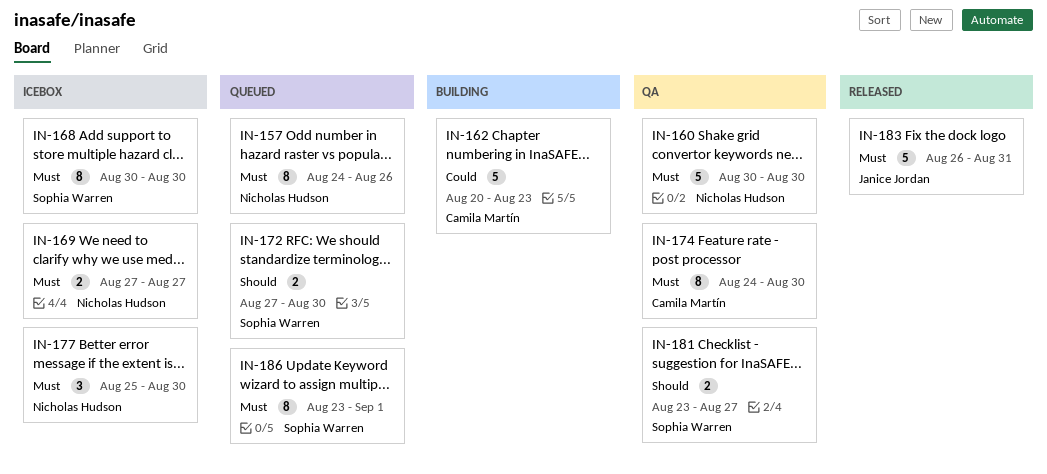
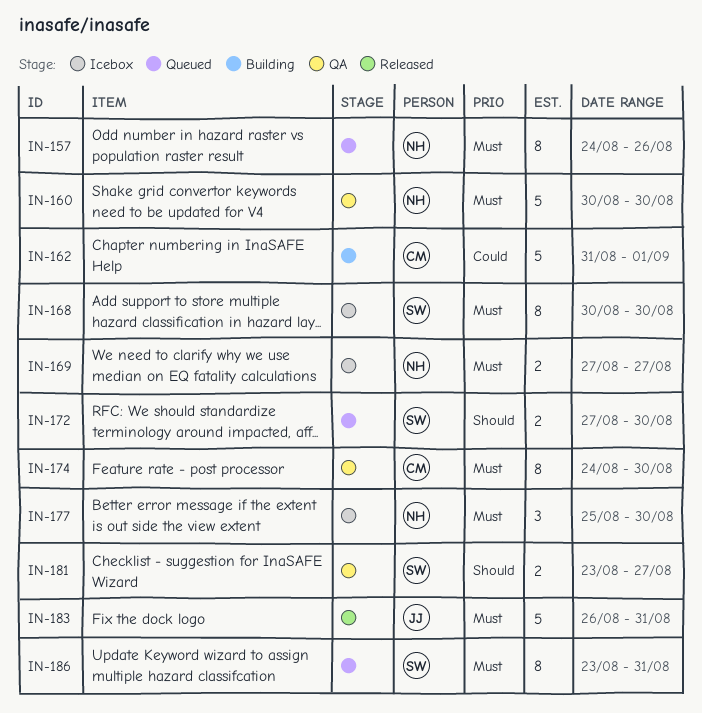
IN-162, start: Aug 20 -> Aug 31
IN-162, due: Aug 23 -> Sep 1
IN-186, due: Sep 1 -> Aug 31

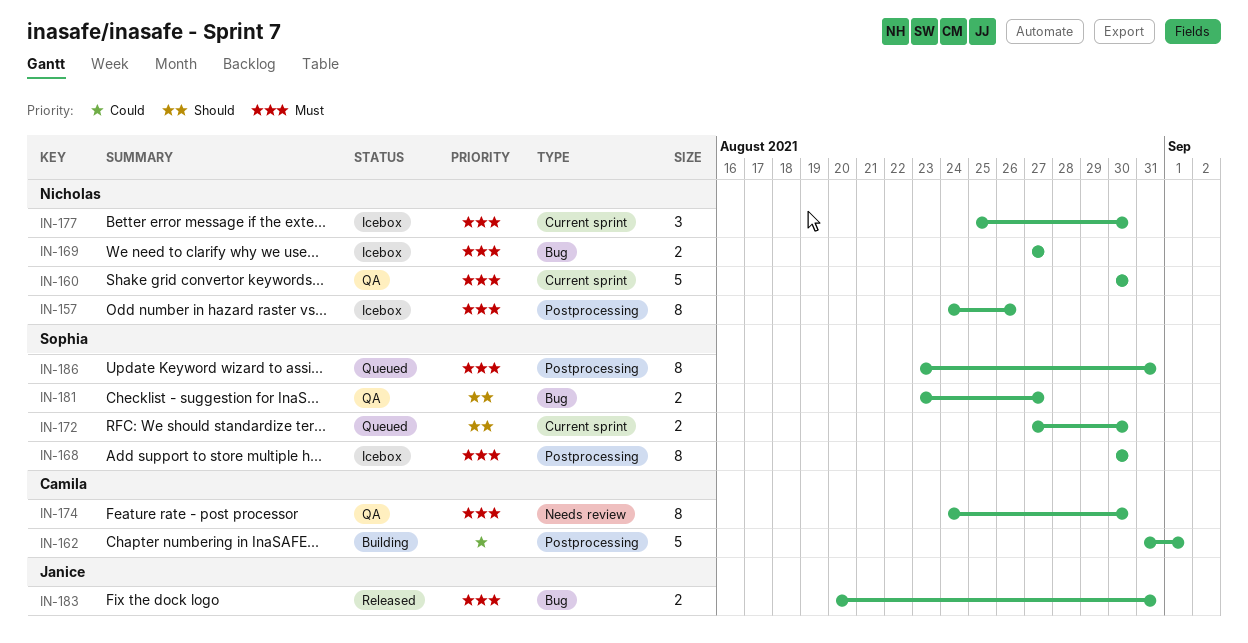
IN-157, status: Queued -> Icebox
IN-183, estimate: 5 -> 2
IN-183, start: Aug 26 -> Aug 20

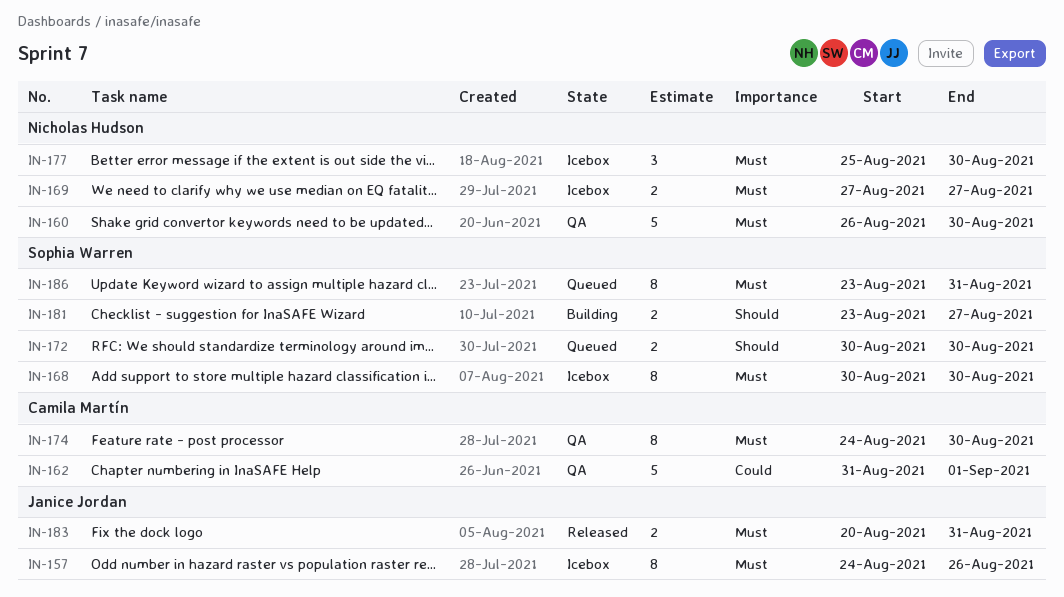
IN-157, owner: Nicholas Hudson -> Janice Jordan
IN-160, start: Aug 30 -> Aug 26
IN-162, status: Building -> QA
IN-172, start: Aug 27 -> Aug 30
IN-181, status: QA -> Building

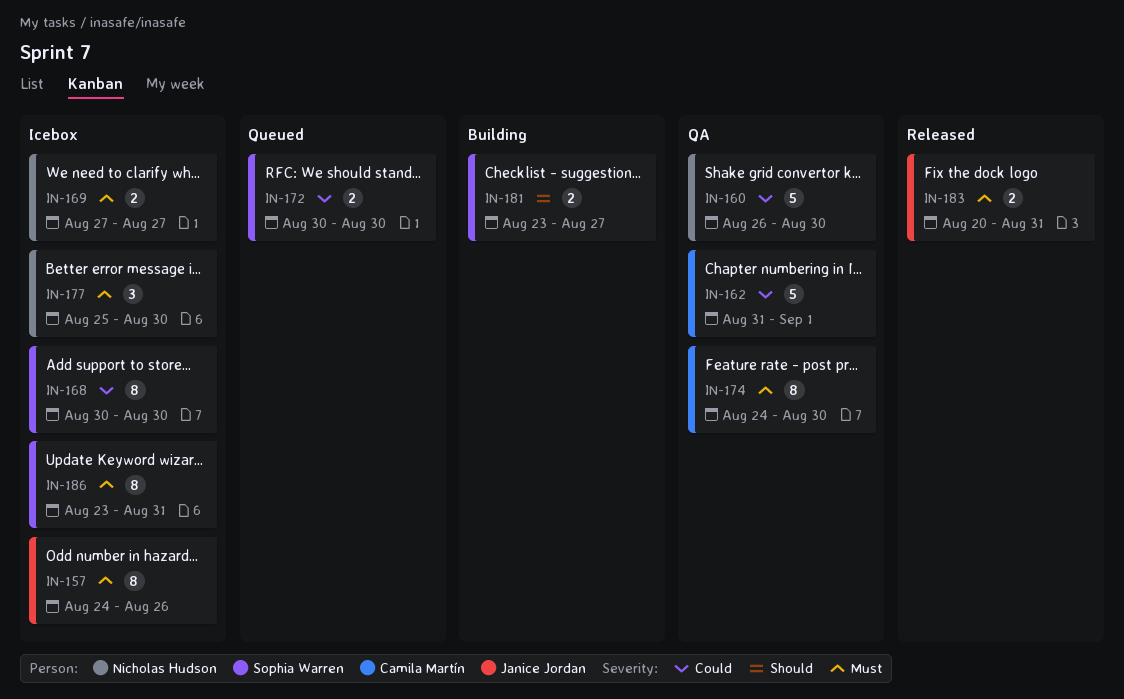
IN-160, priority: Must -> Could
IN-168, priority: Must -> Could
IN-172, priority: Should -> Could
IN-186, status: Queued -> Icebox

